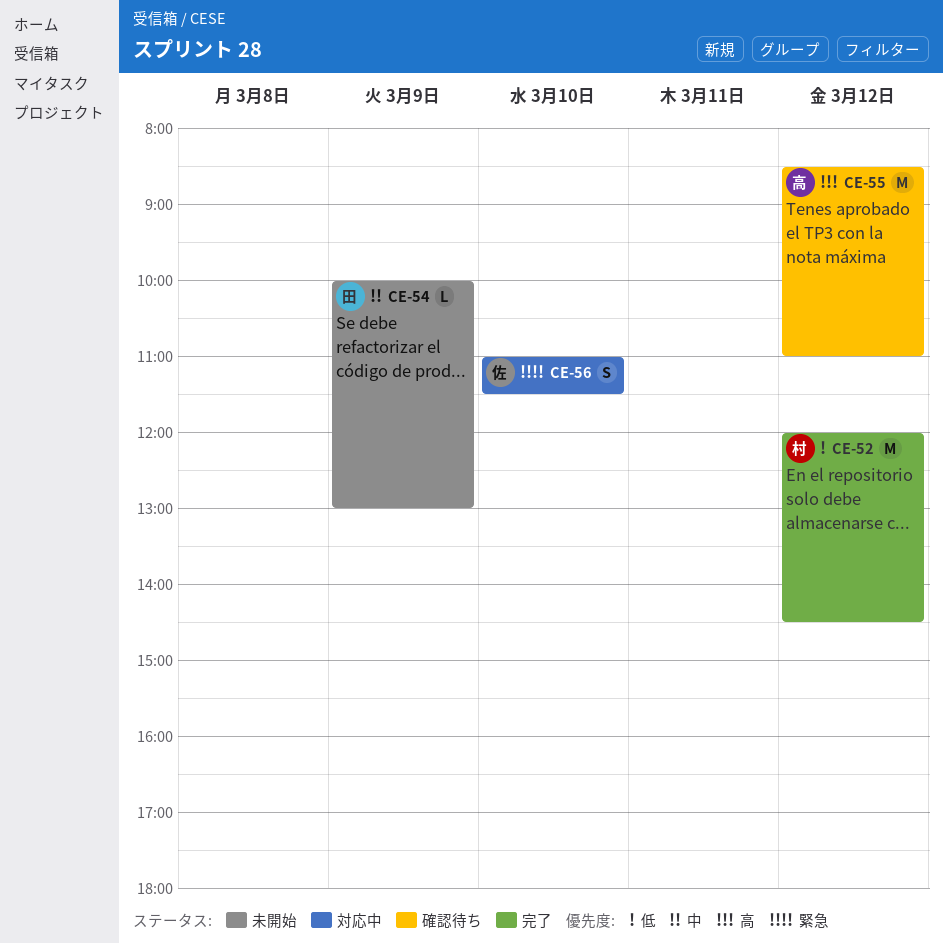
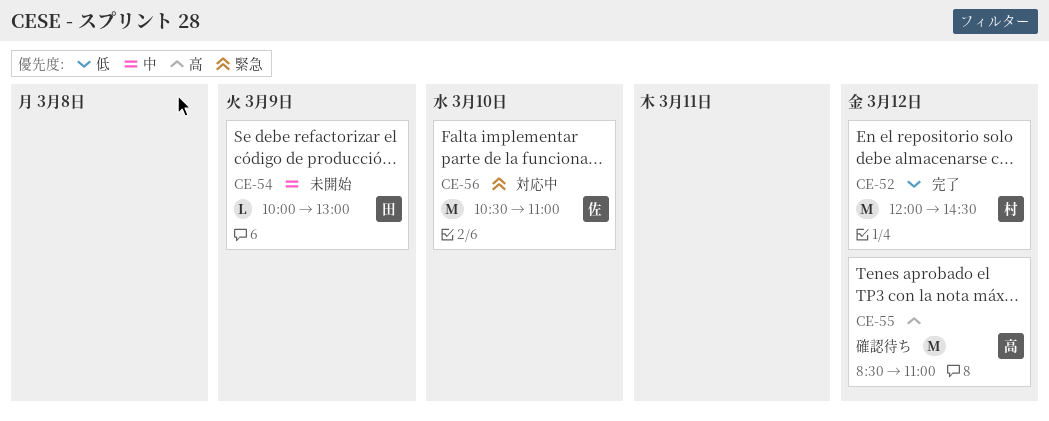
CE-56, estimate: S -> M
CE-56, begins: 11:00 -> 10:30
CE-56, ends: 11:30 -> 11:00

